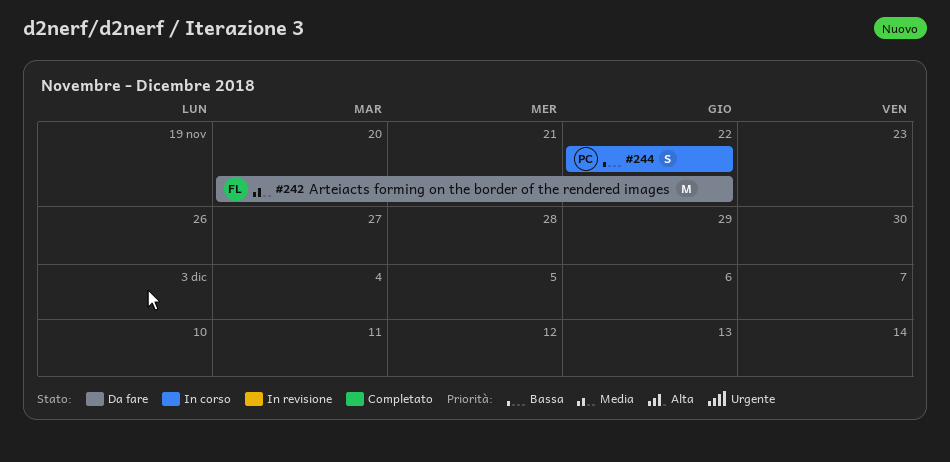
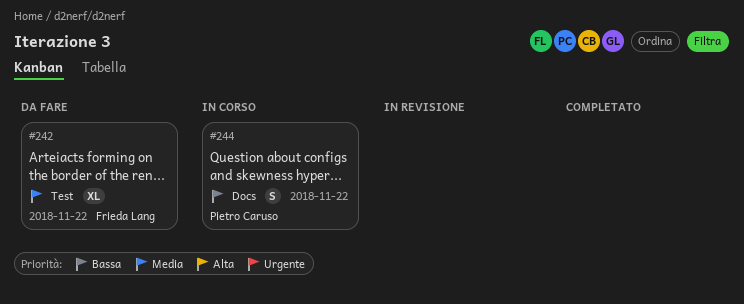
#242, estimate: M -> XL

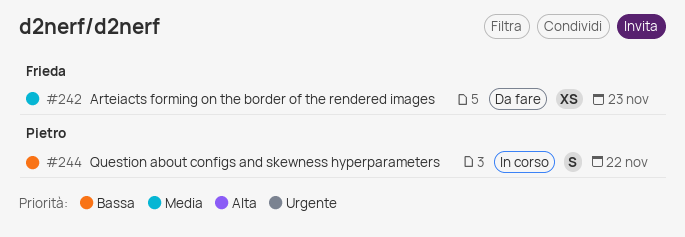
#242, estimate: XL -> XS
#242, due: Nov 22 -> Nov 23

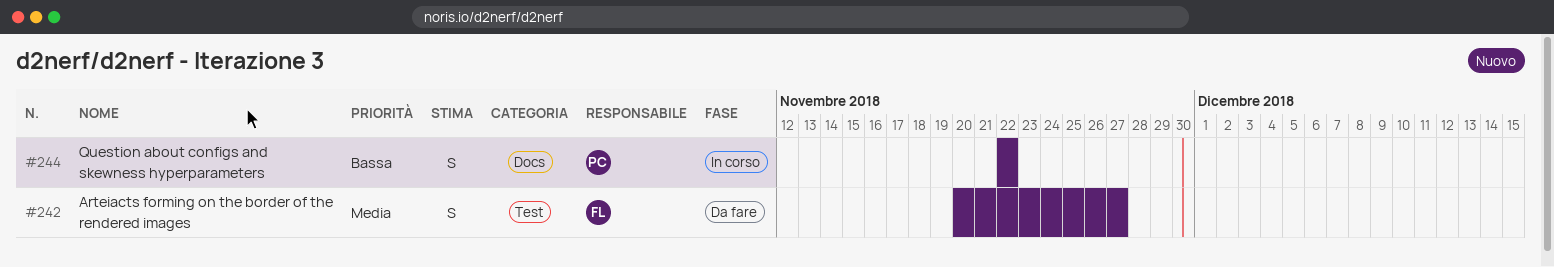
#242, estimate: XS -> S
#242, due: Nov 23 -> Nov 27

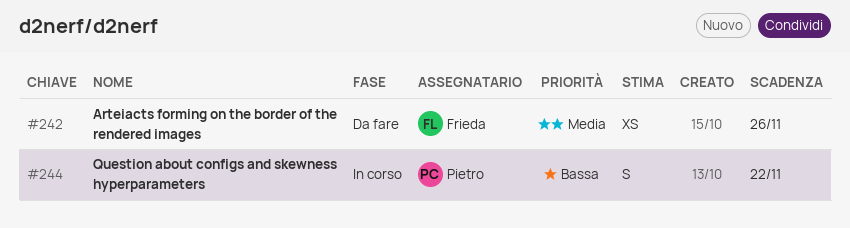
#242, estimate: S -> XS
#242, due: Nov 27 -> Nov 26

